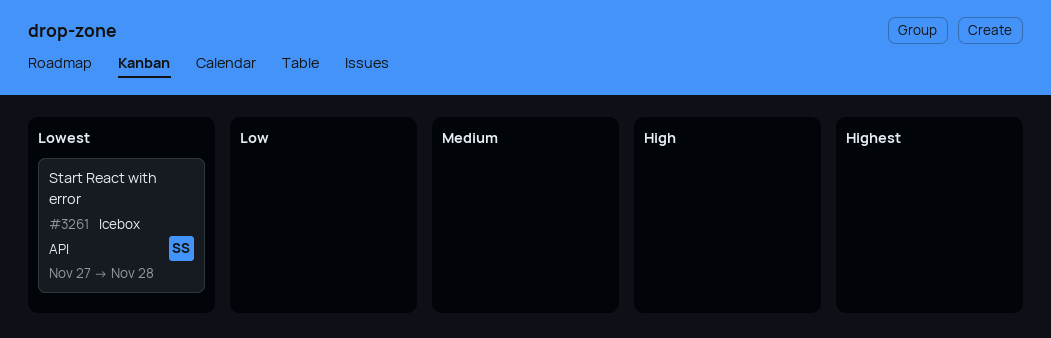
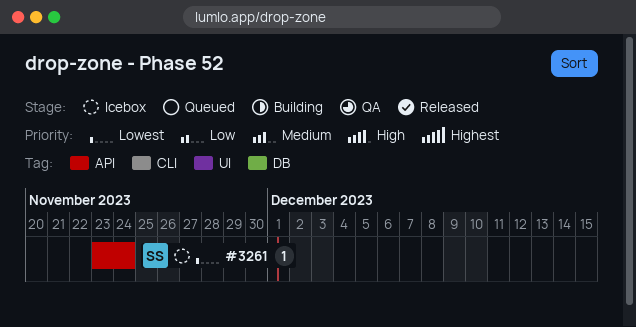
#3261, start: Nov 27 -> Nov 23
#3261, due: Nov 28 -> Nov 24

